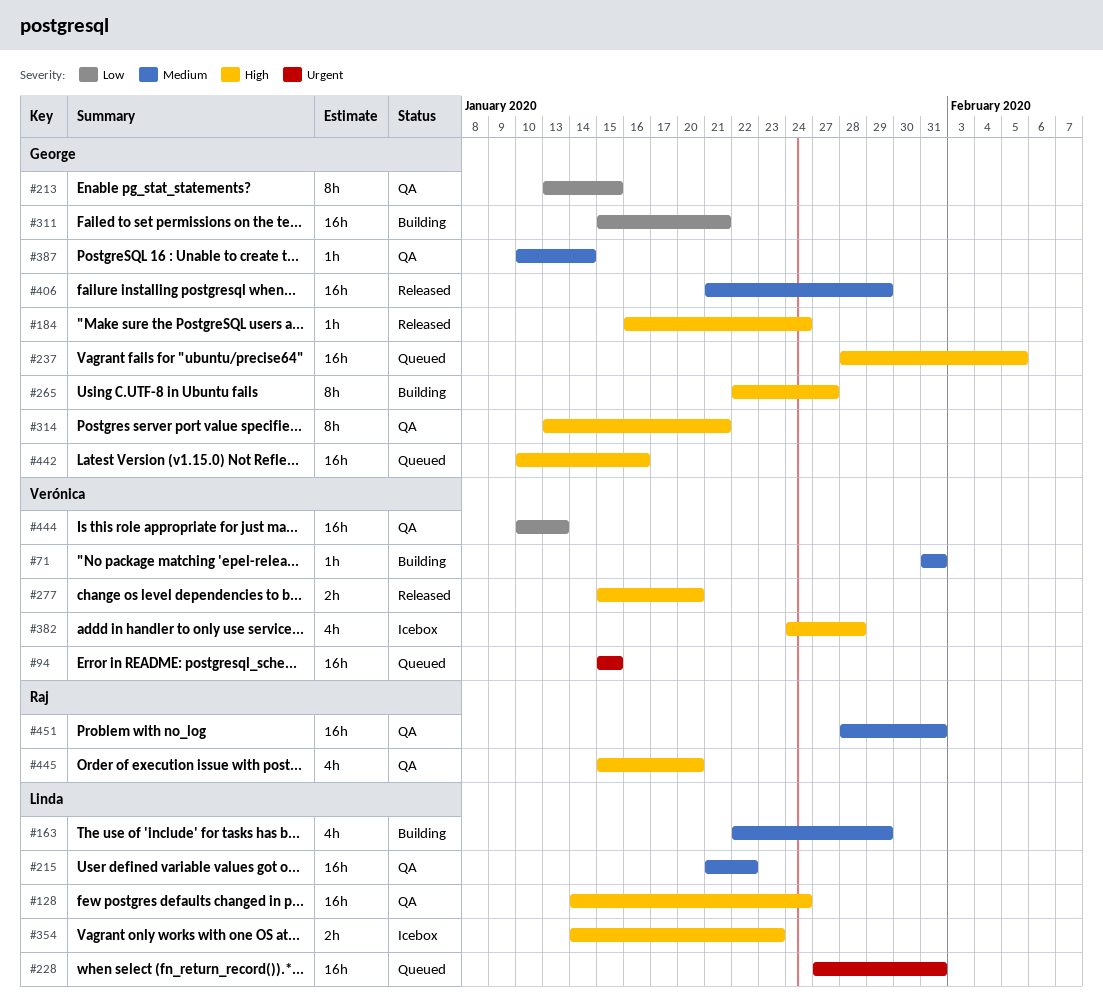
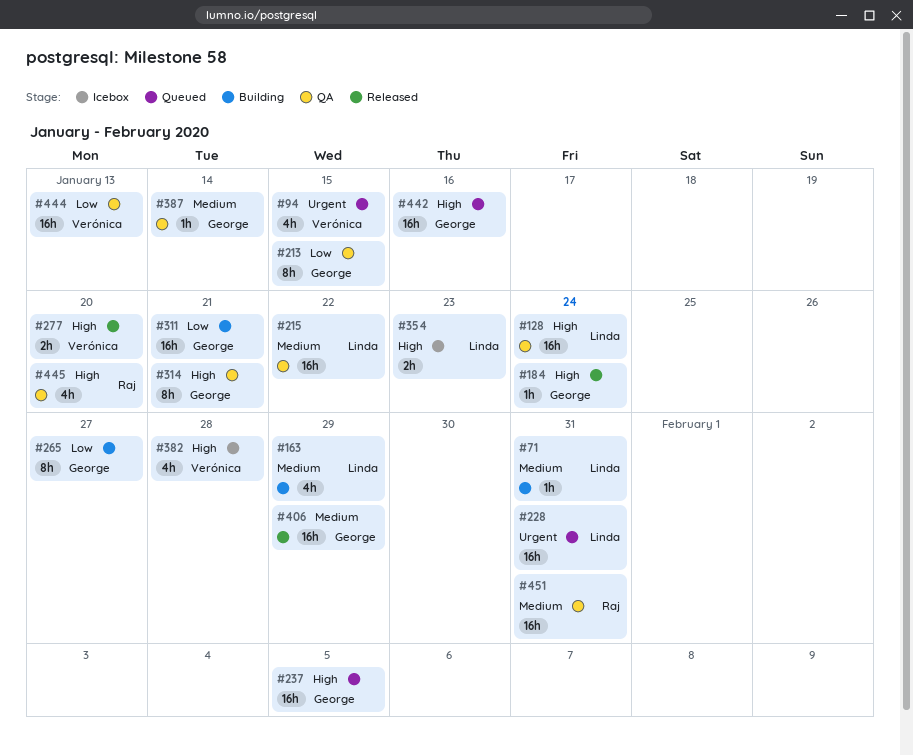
#71, owner: Verónica -> Linda
#94, estimate: 16h -> 4h
#265, priority: High -> Low

